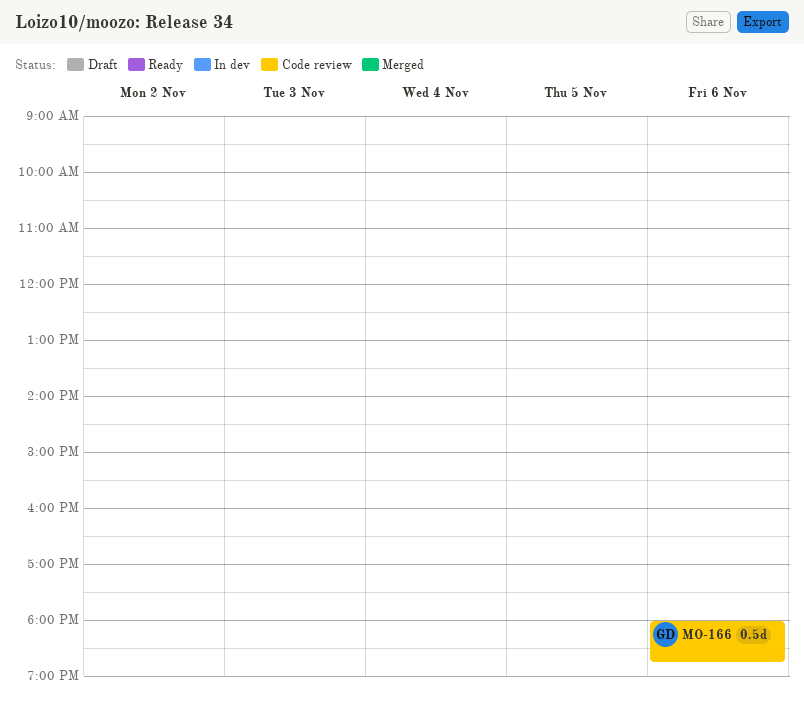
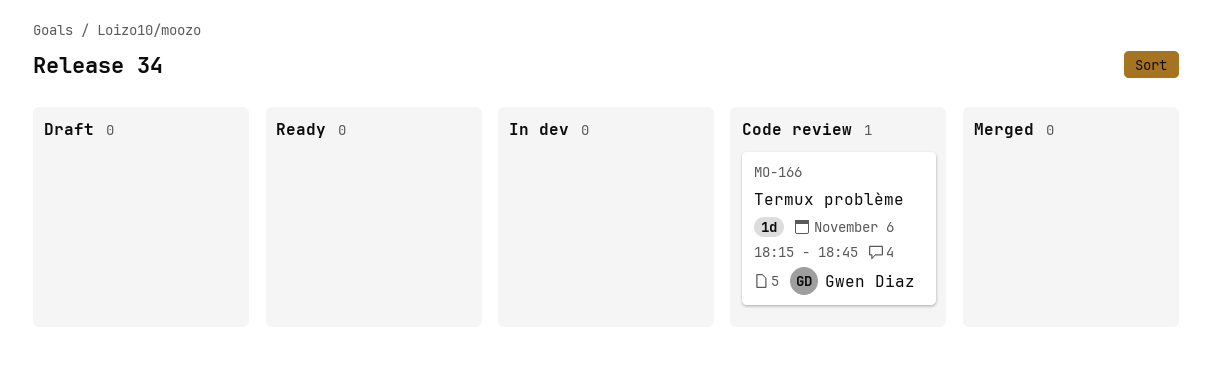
MO-166, estimate: 0.5d -> 1d
MO-166, begins: 18:00 -> 18:15

